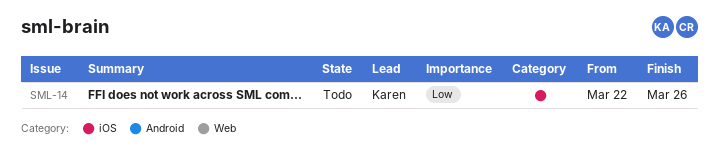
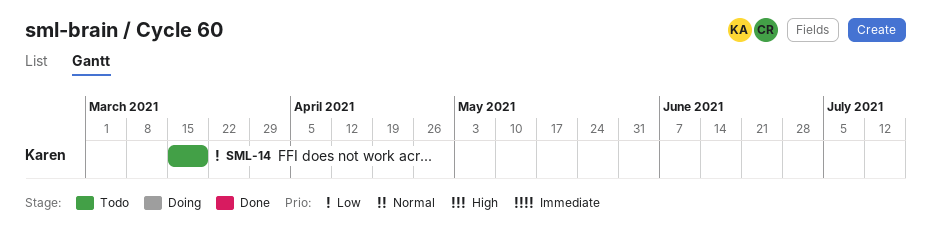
SML-14, start: Mar 22 -> Mar 15
SML-14, due: Mar 26 -> Mar 19

